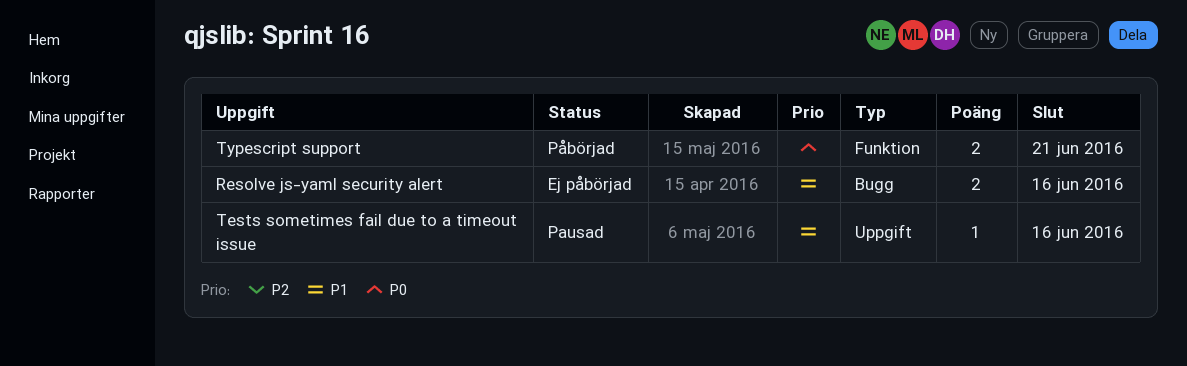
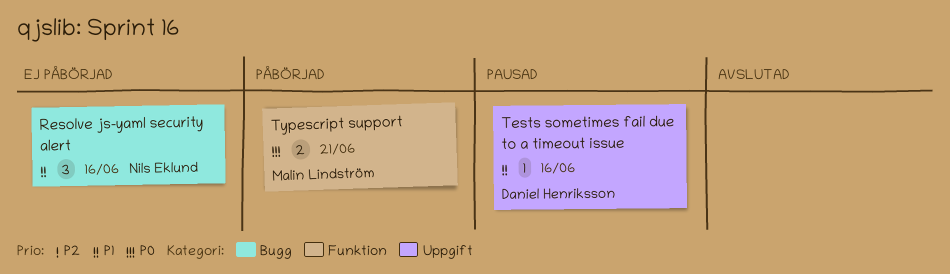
Resolve js-yaml security alert, estimate: 2 -> 3

